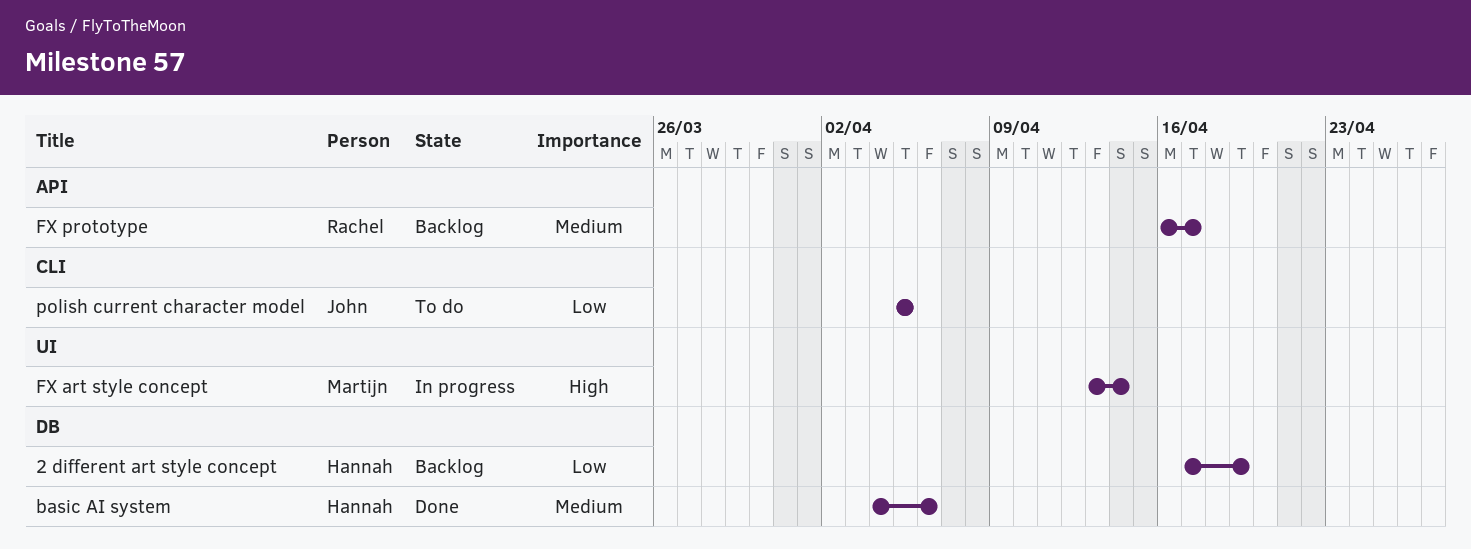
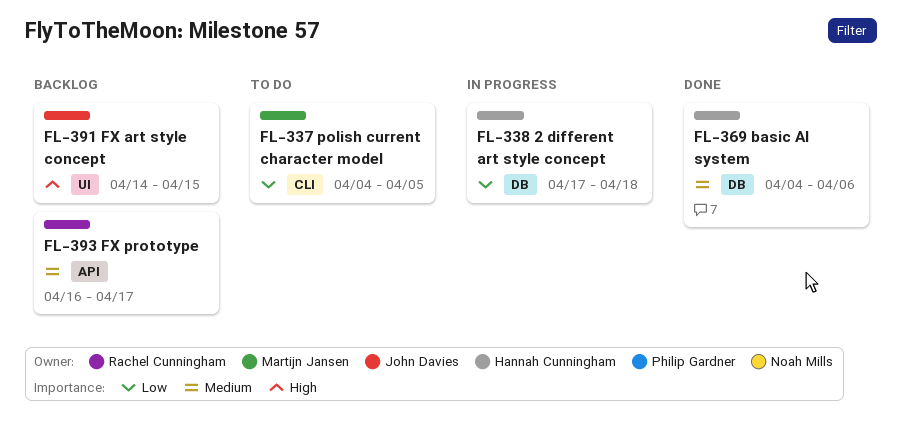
2 different art style concept, status: Backlog -> In progress
2 different art style concept, due: Apr 19 -> Apr 18
FX art style concept, status: In progress -> Backlog
FX art style concept, owner: Martijn Jansen -> John Davies
FX art style concept, start: Apr 13 -> Apr 14
FX art style concept, due: Apr 14 -> Apr 15
polish current character model, owner: John Davies -> Martijn Jansen
polish current character model, start: Apr 5 -> Apr 4

